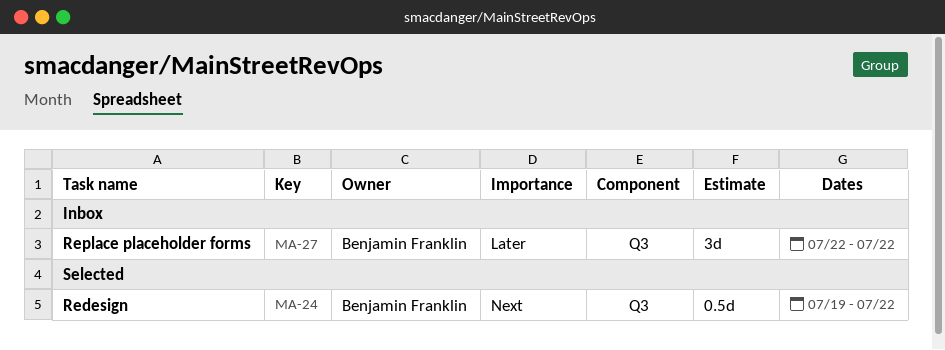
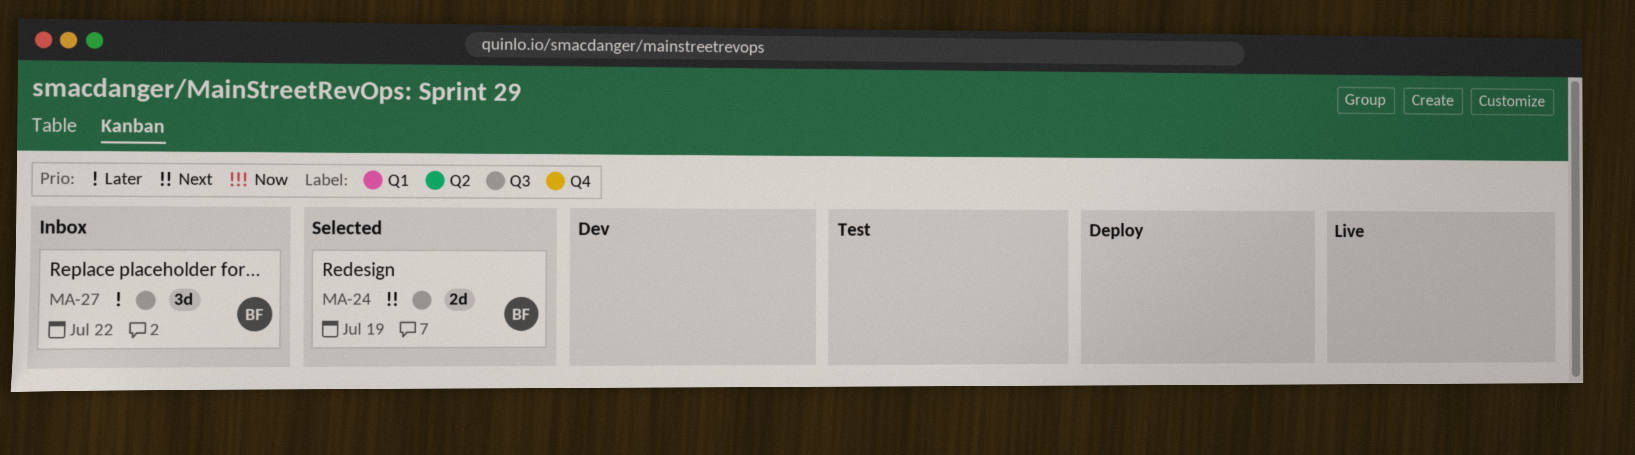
MA-24, estimate: 0.5d -> 2d
MA-24, due: Jul 22 -> Jul 19

